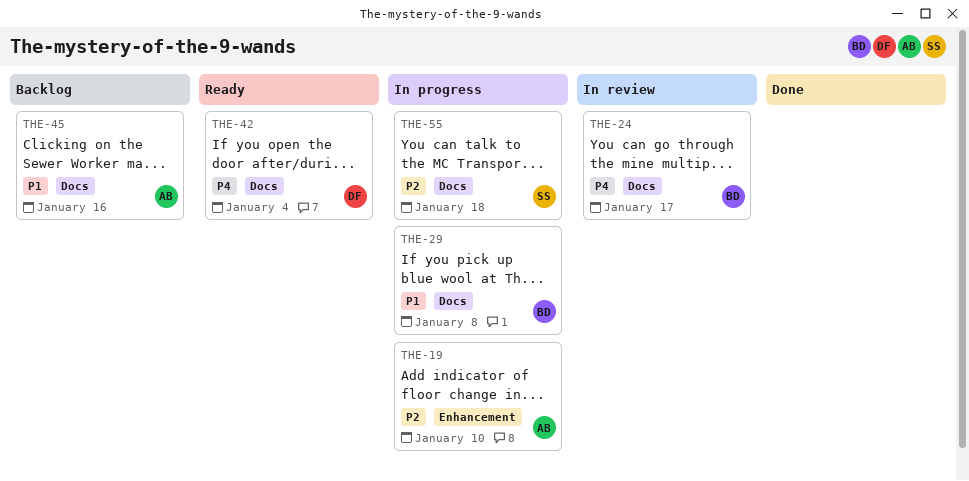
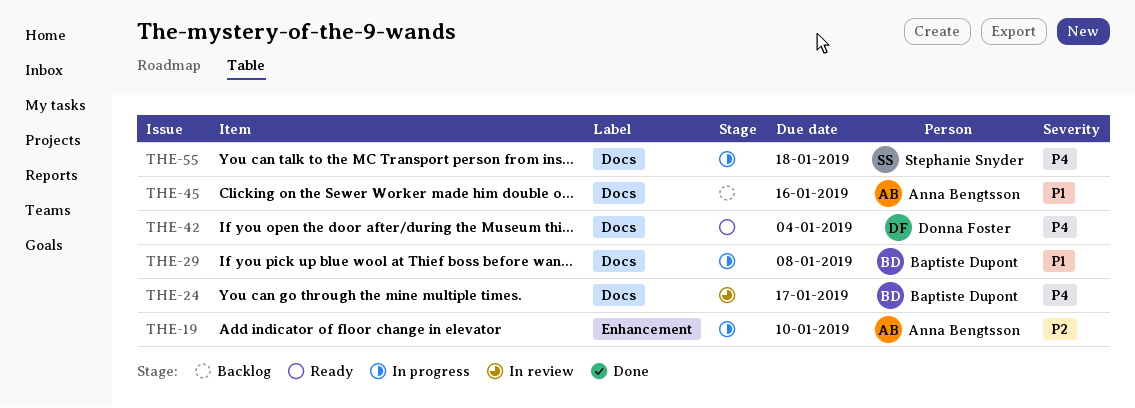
THE-55, priority: P2 -> P4

